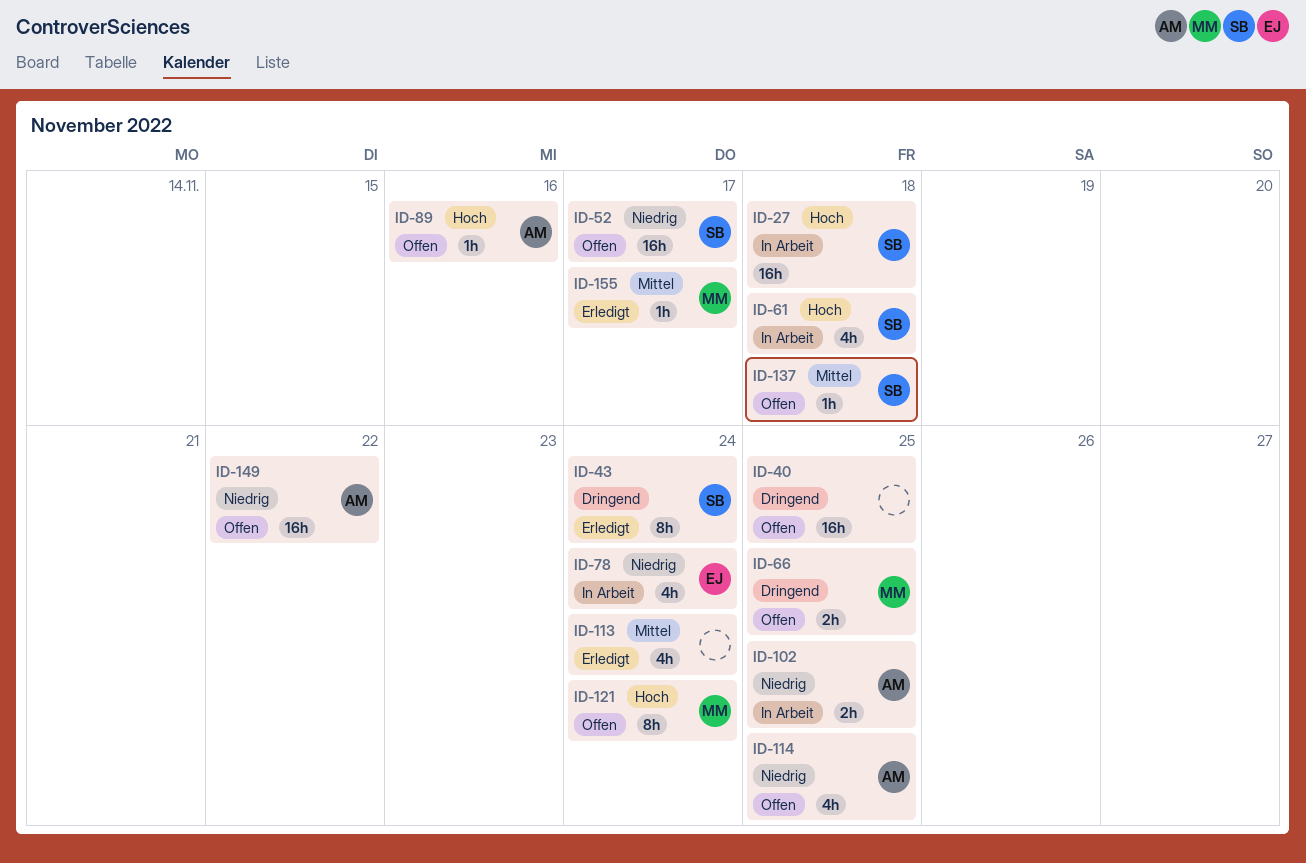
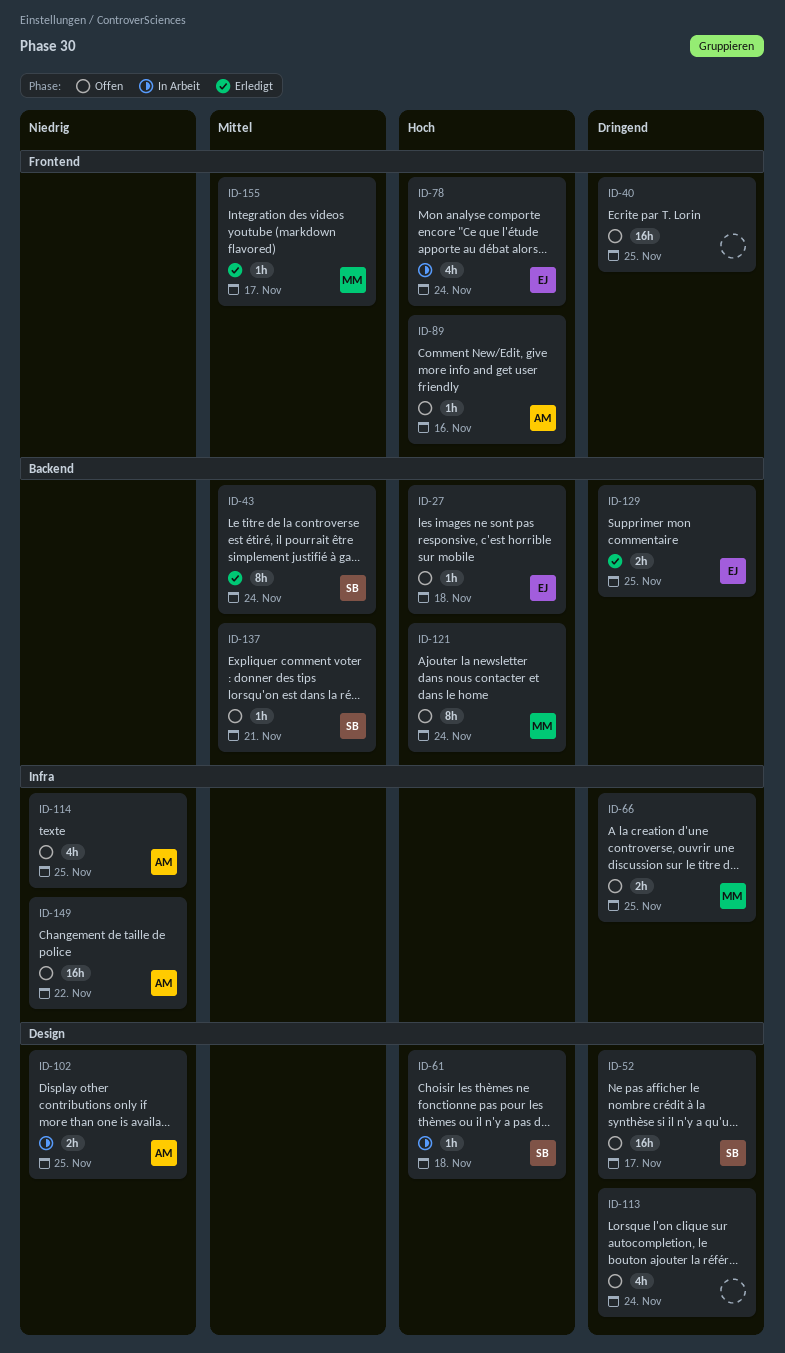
ID-27, status: In Arbeit -> Offen
ID-27, owner: SB -> EJ
ID-27, estimate: 16h -> 1h
ID-43, priority: Dringend -> Mittel
ID-52, priority: Niedrig -> Dringend
ID-61, estimate: 4h -> 1h
ID-78, priority: Niedrig -> Hoch
ID-113, status: Erledigt -> Offen
ID-113, priority: Mittel -> Dringend
ID-129: none -> present
ID-137, due: Nov 18 -> Nov 21

